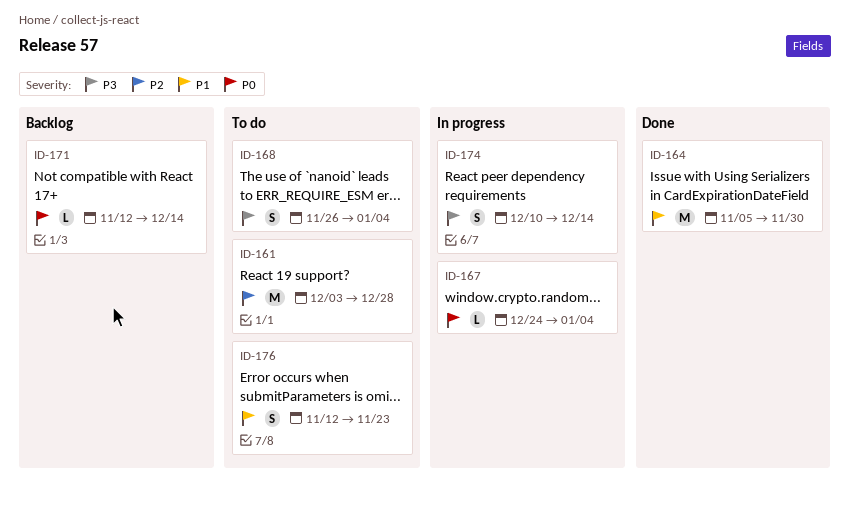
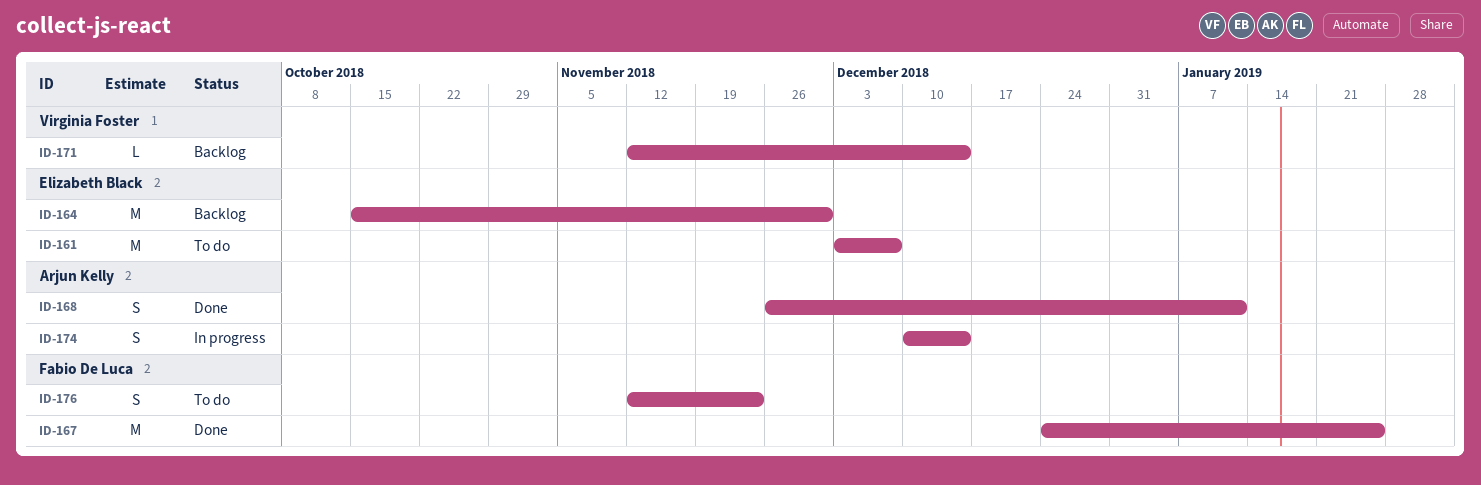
ID-161, due: Dec 28 -> Dec 7
ID-164, status: Done -> Backlog
ID-164, start: Nov 5 -> Oct 15
ID-167, status: In progress -> Done
ID-167, estimate: L -> M
ID-167, due: Jan 4 -> Jan 25
ID-168, status: To do -> Done
ID-168, due: Jan 4 -> Jan 11

